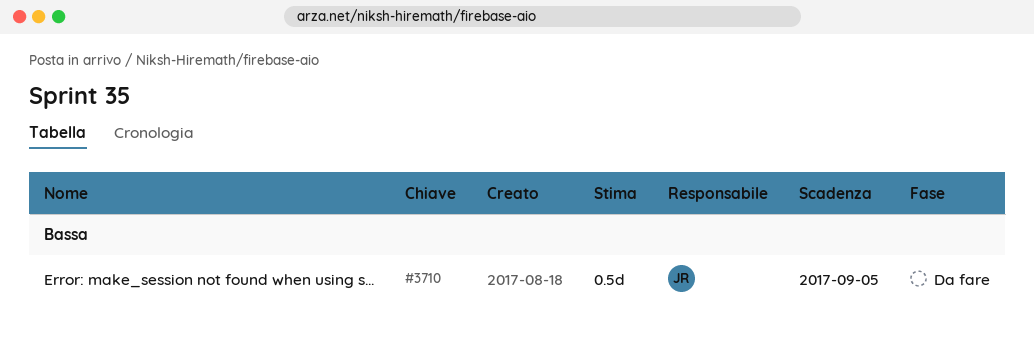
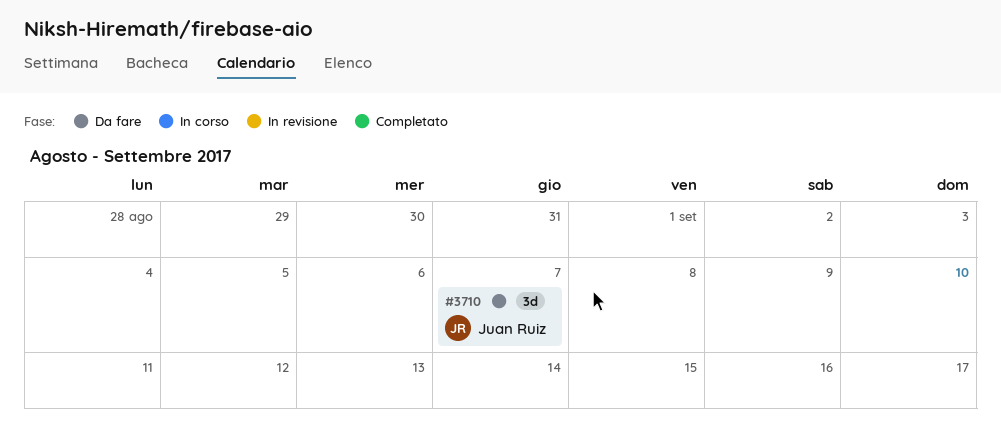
#3710, estimate: 0.5d -> 3d
#3710, due: Sep 5 -> Sep 7

